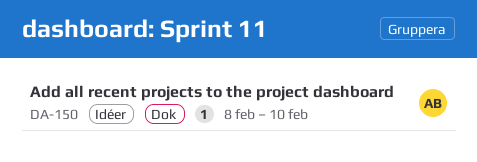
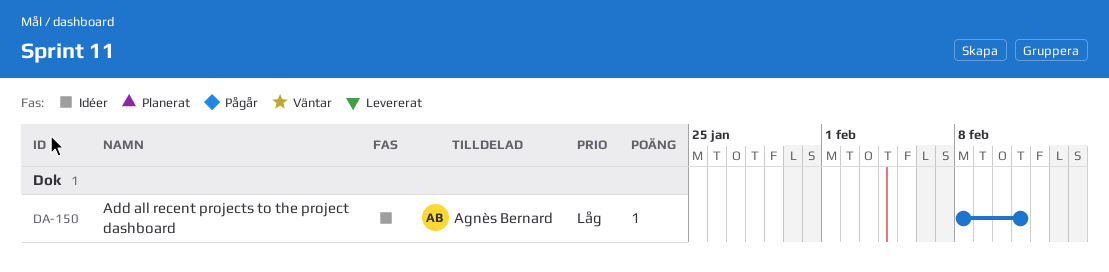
DA-150, due: Feb 10 -> Feb 11

